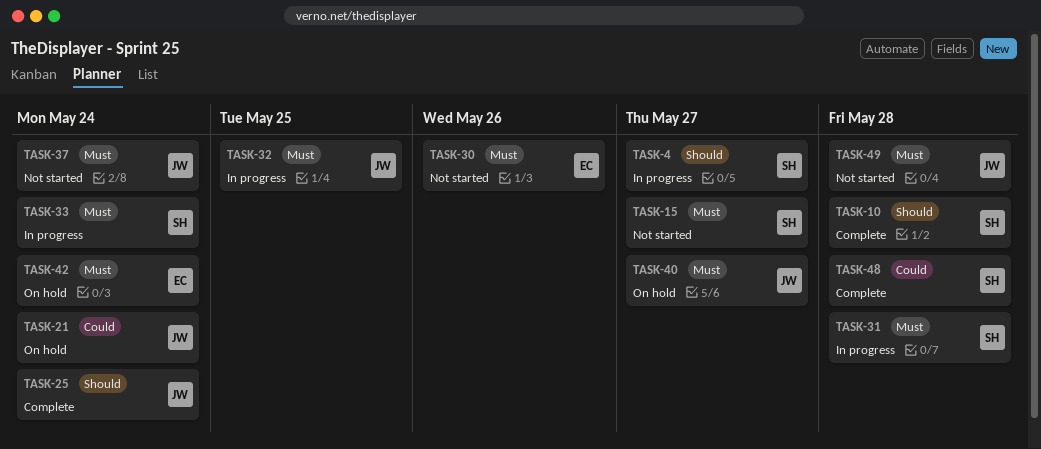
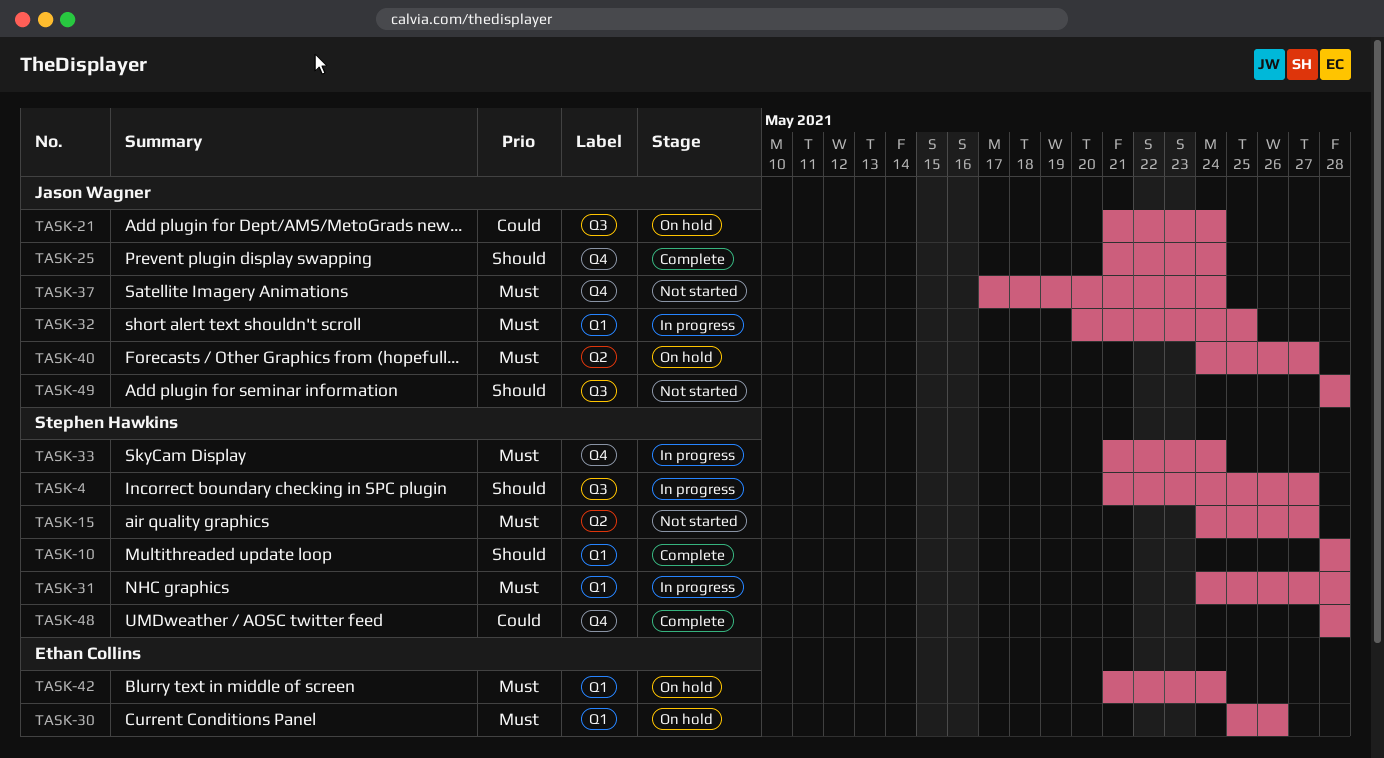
TASK-30, status: Not started -> On hold
TASK-49, priority: Must -> Should

